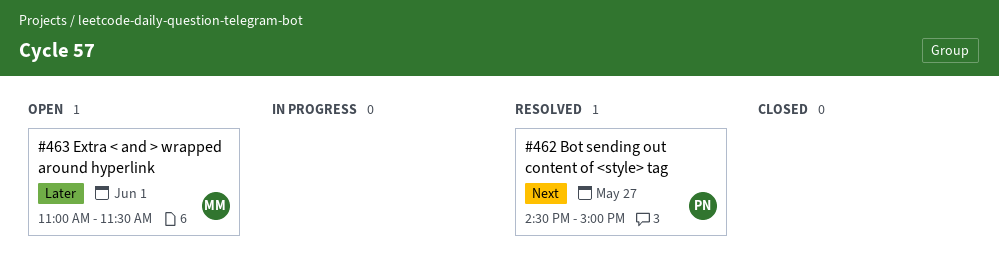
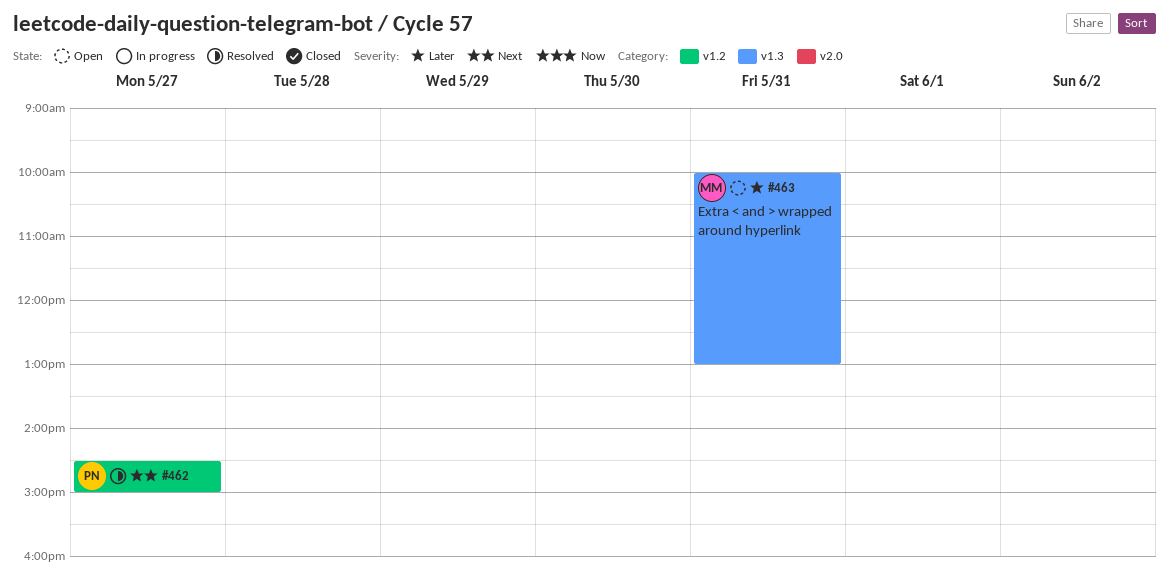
#463, day: Jun 1 -> May 31
#463, begins: 11:00 -> 10:00
#463, ends: 11:30 -> 13:00

